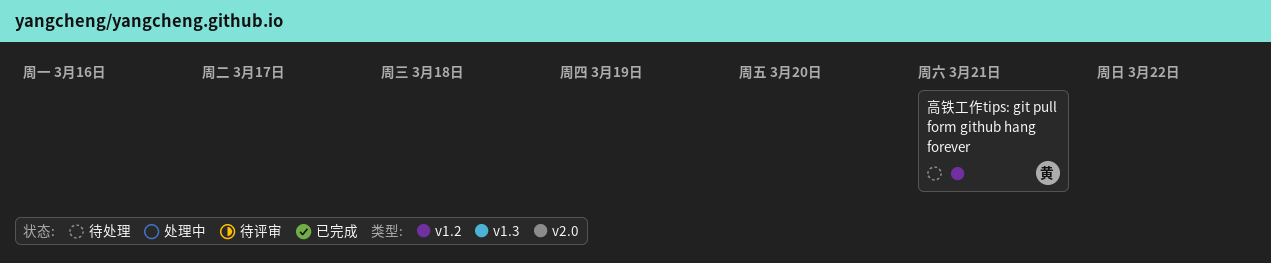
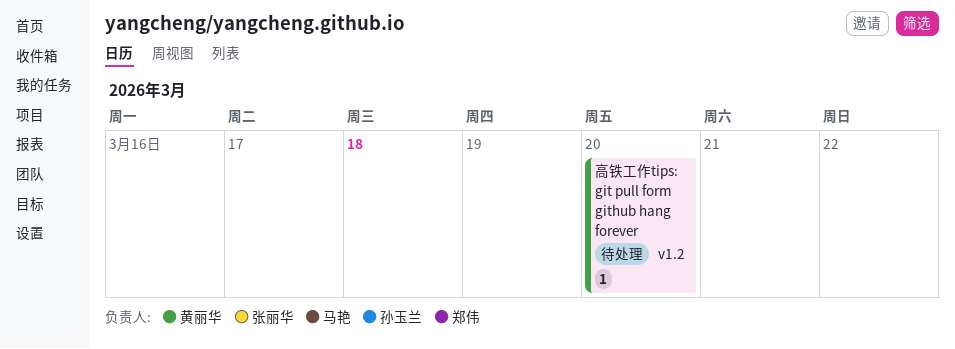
高铁工作tips: git pull form github hang forever, due: Mar 21 -> Mar 20

